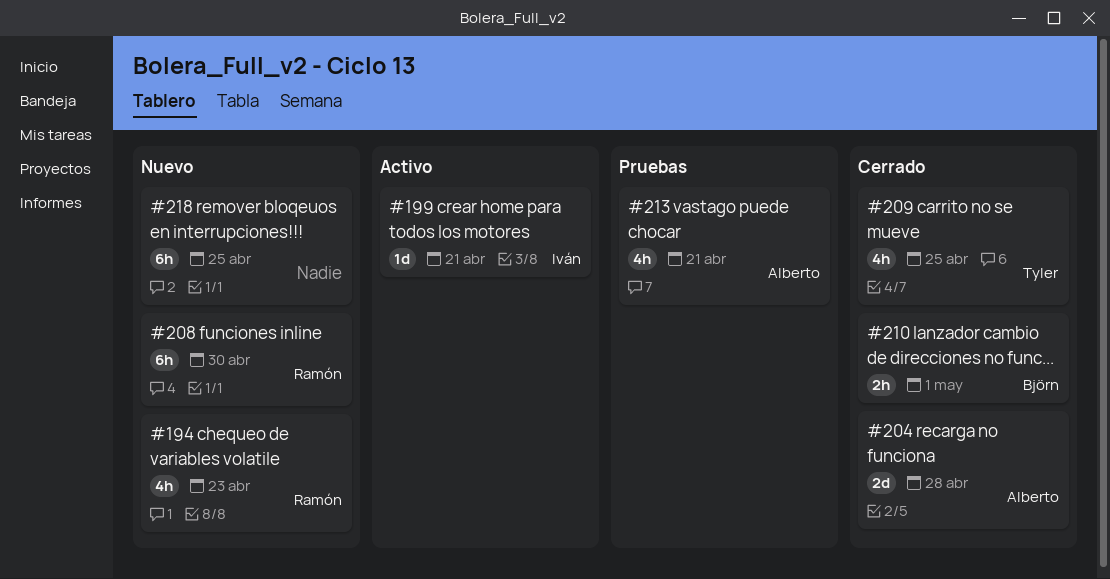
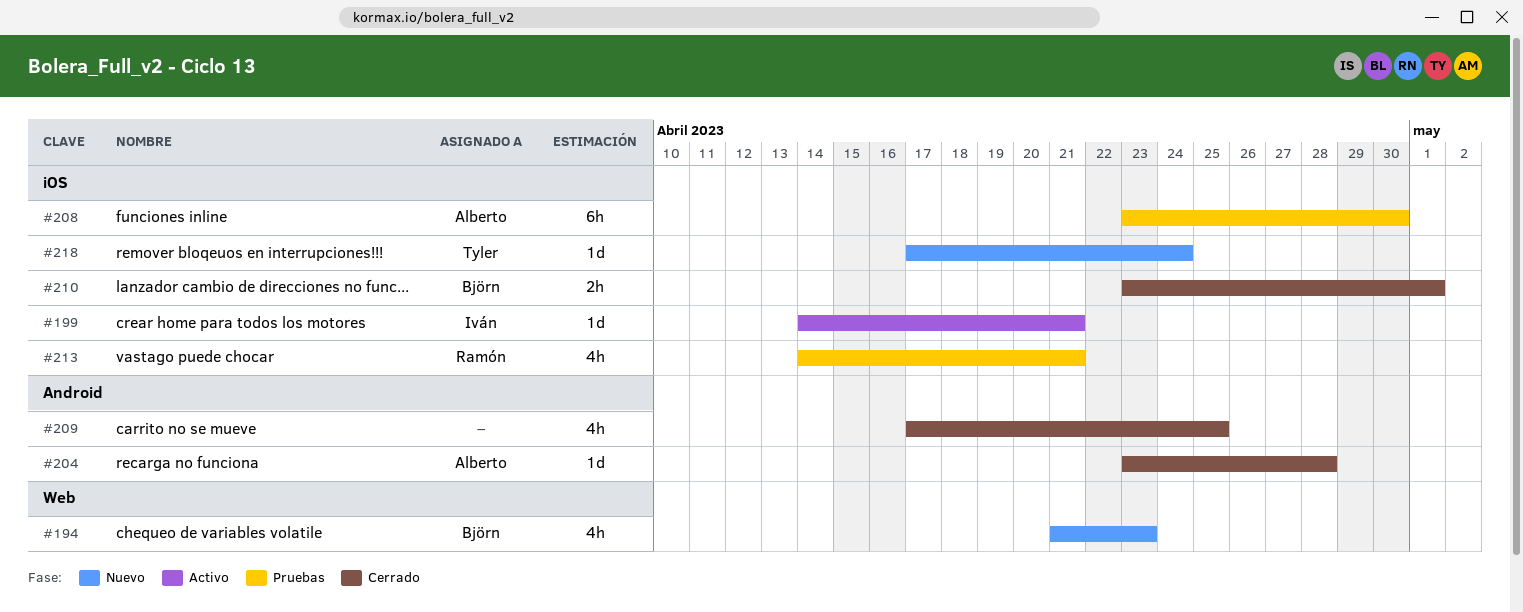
#194, owner: Ramón -> Björn
#204, estimate: 2d -> 1d
#208, status: Nuevo -> Pruebas
#208, owner: Ramón -> Alberto
#209, owner: Tyler -> none
#213, owner: Alberto -> Ramón
#218, owner: none -> Tyler
#218, estimate: 6h -> 1d
#218, due: Apr 25 -> Apr 24

